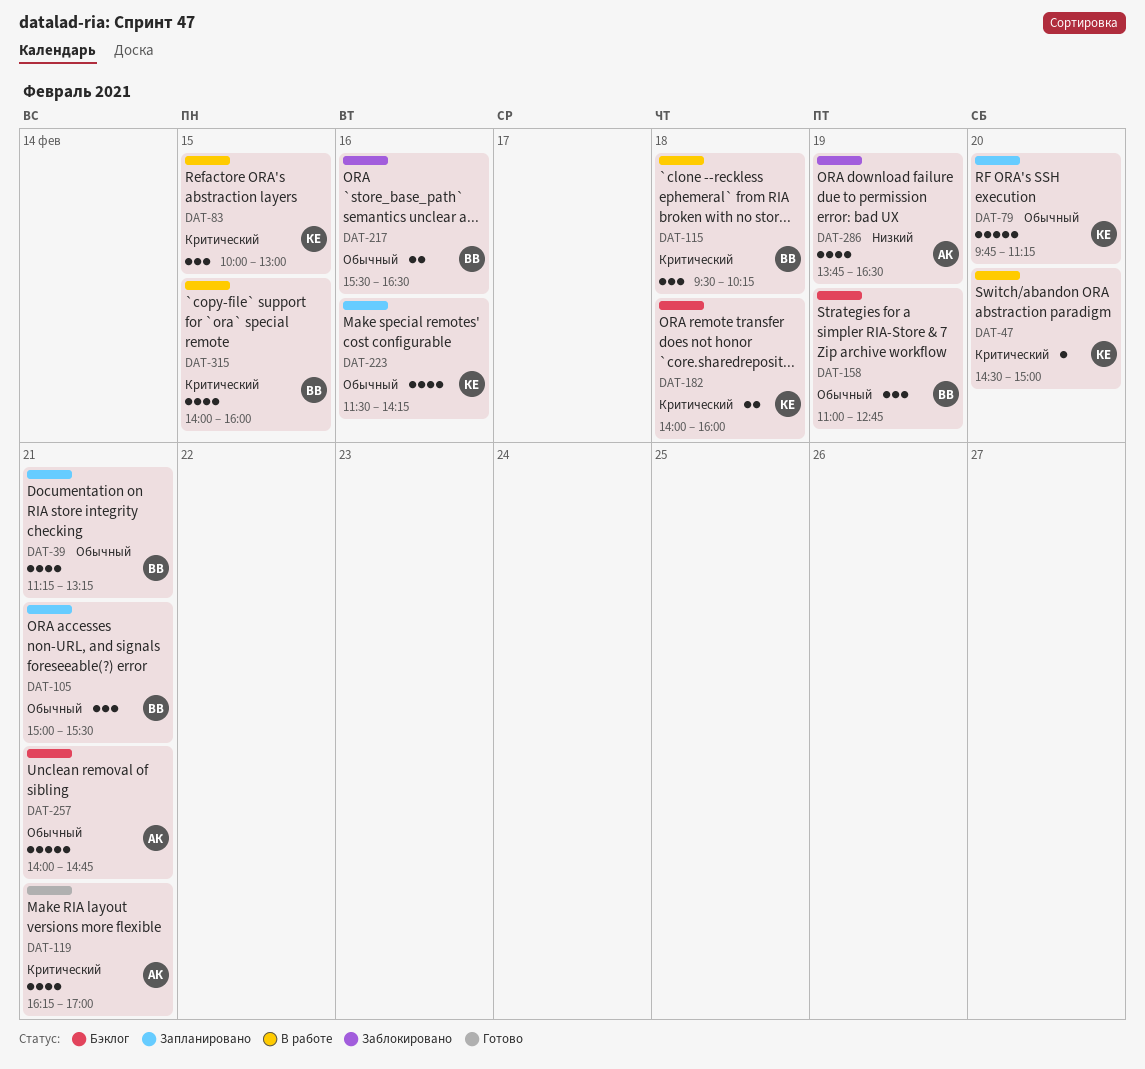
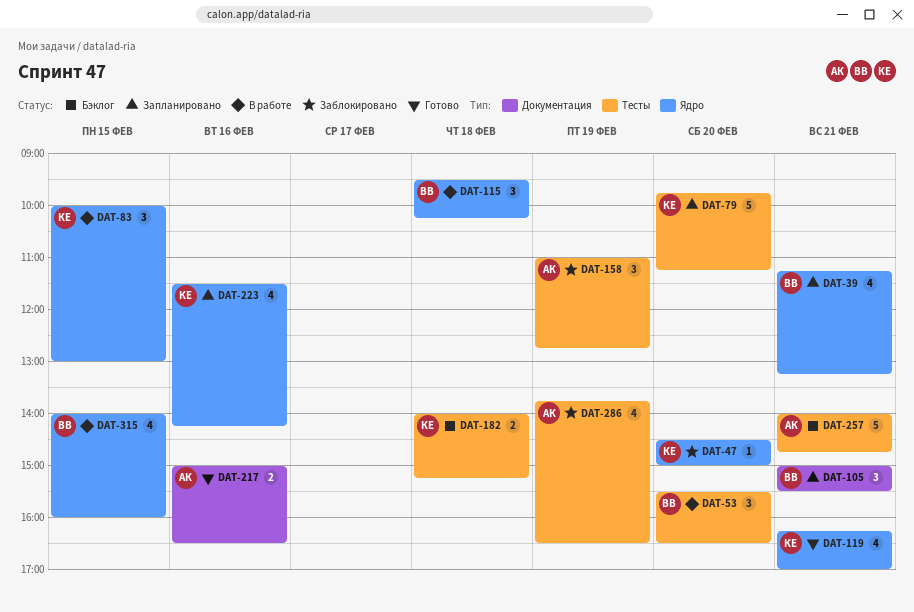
DAT-47, status: В работе -> Заблокировано
DAT-53: none -> present
DAT-119, owner: АК -> КЕ
DAT-158, status: Бэклог -> Заблокировано
DAT-158, owner: ВВ -> АК
DAT-182, ends: 16:00 -> 15:15
DAT-217, status: Заблокировано -> Готово
DAT-217, owner: ВВ -> АК
DAT-217, begins: 15:30 -> 15:00

